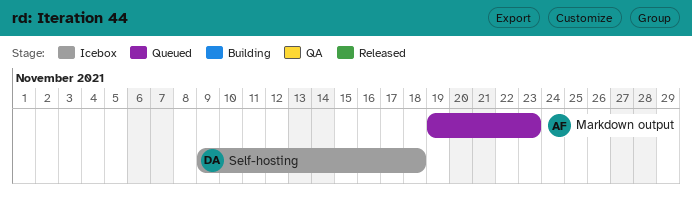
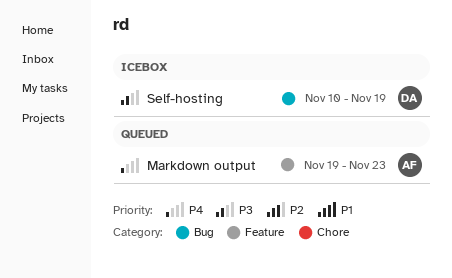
Self-hosting, start: Nov 9 -> Nov 10
Self-hosting, due: Nov 18 -> Nov 19

